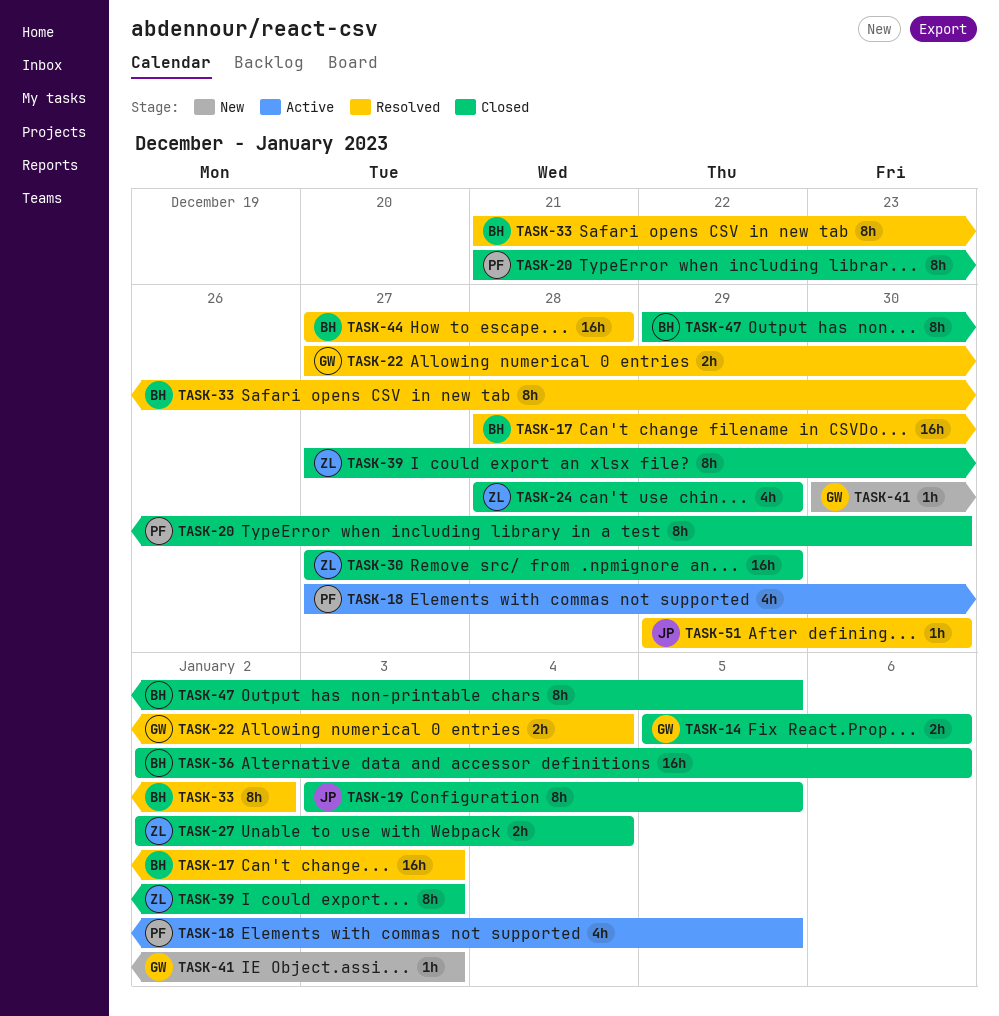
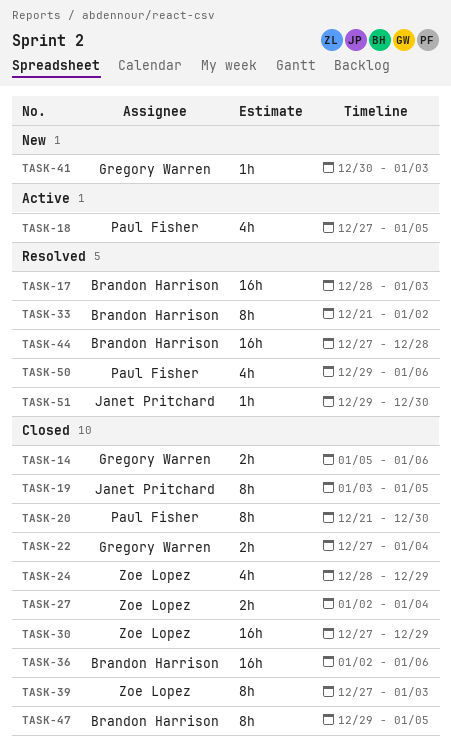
TASK-22, status: Resolved -> Closed
TASK-50: none -> present

